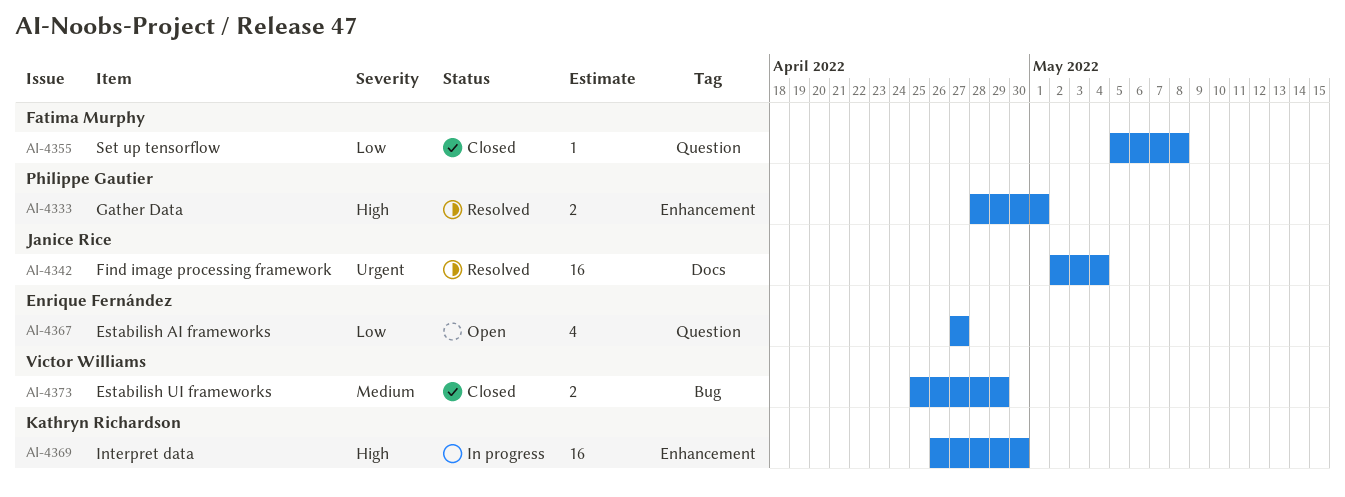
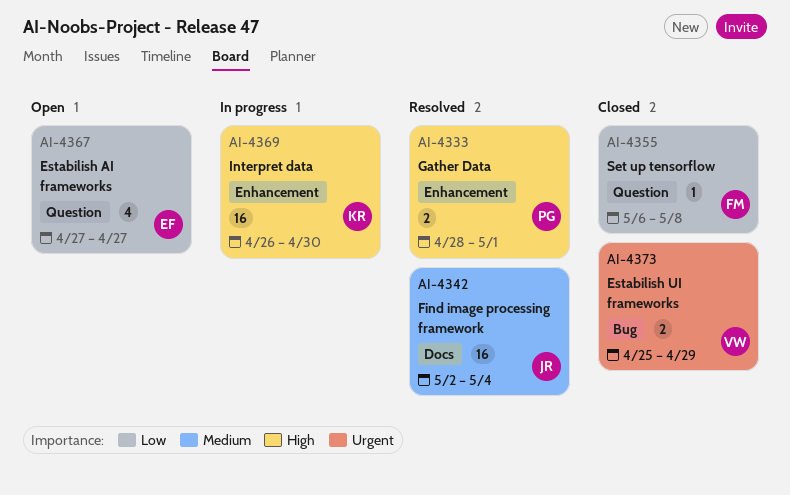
AI-4342, priority: Urgent -> Medium
AI-4355, start: May 5 -> May 6
AI-4373, priority: Medium -> Urgent

